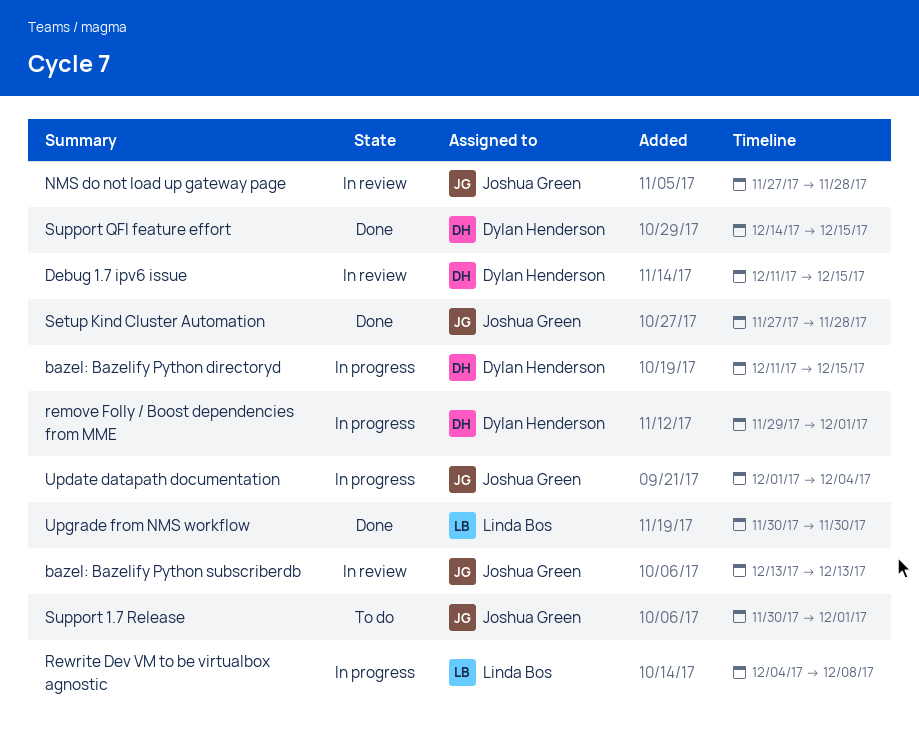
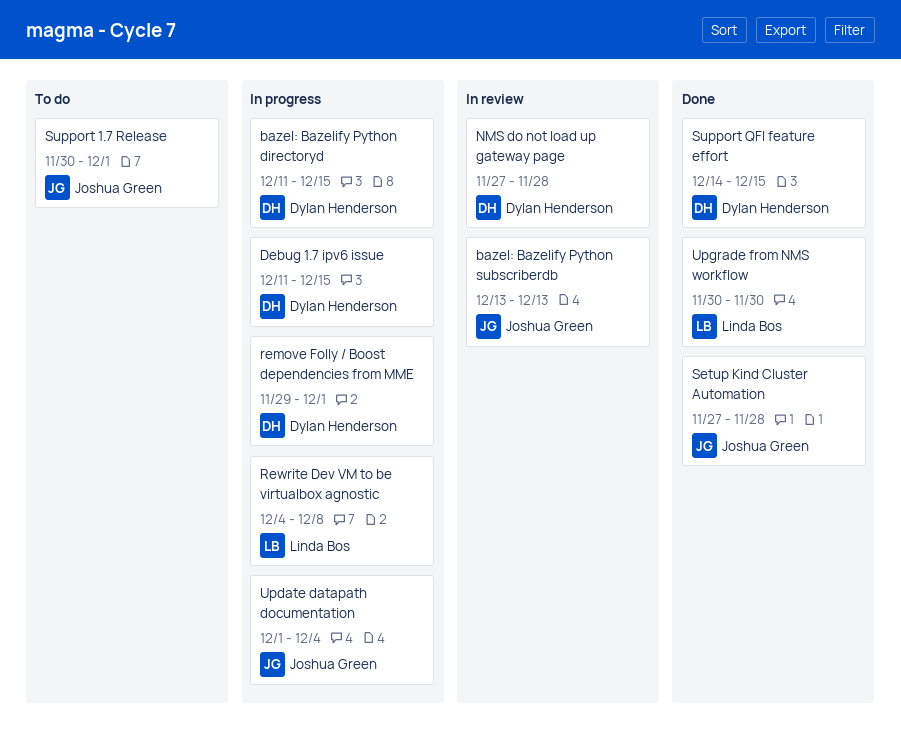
Debug 1.7 ipv6 issue, status: In review -> In progress
NMS do not load up gateway page, owner: Joshua Green -> Dylan Henderson

